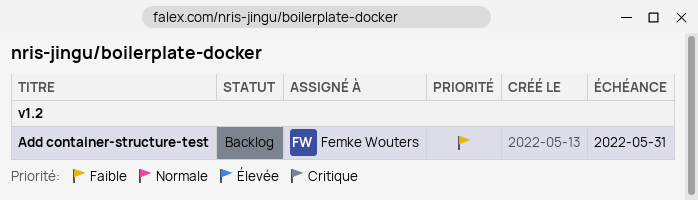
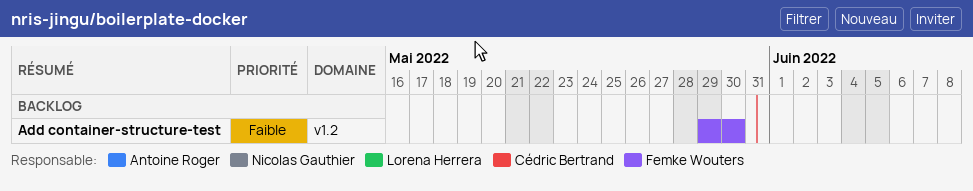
Add container-structure-test, due: May 31 -> May 30

